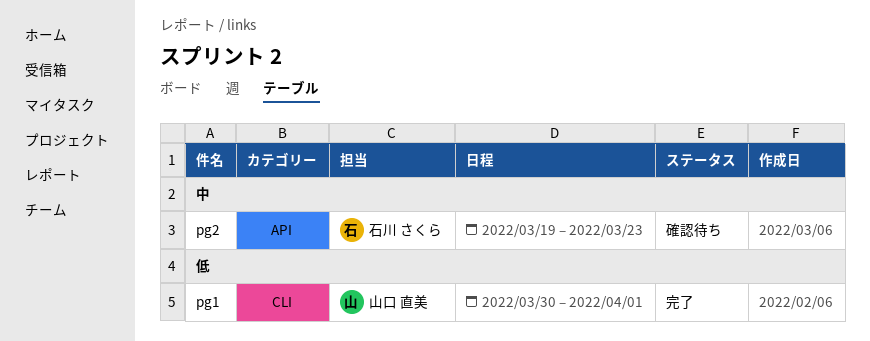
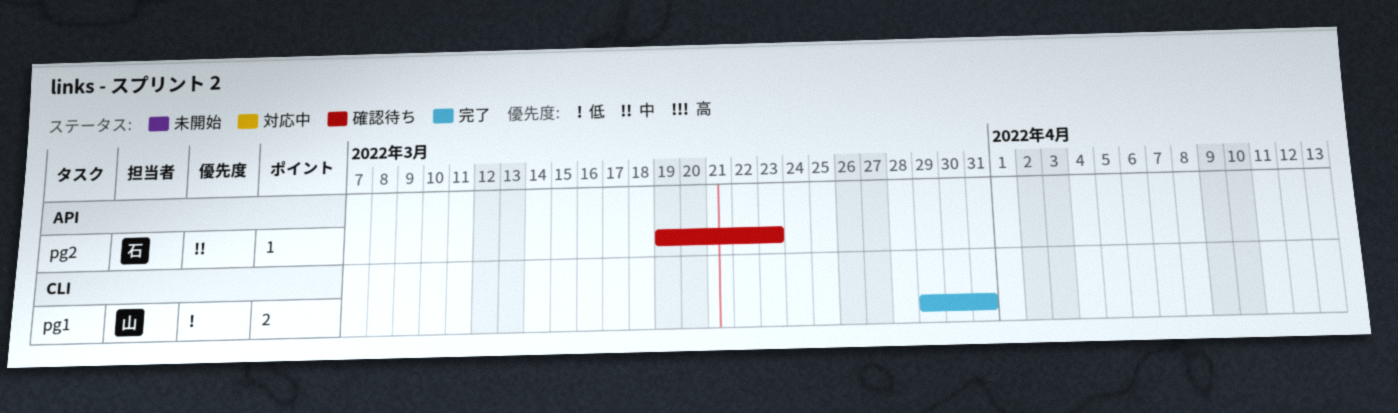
pg1, start: Mar 30 -> Mar 29
pg1, due: Apr 1 -> Mar 31

